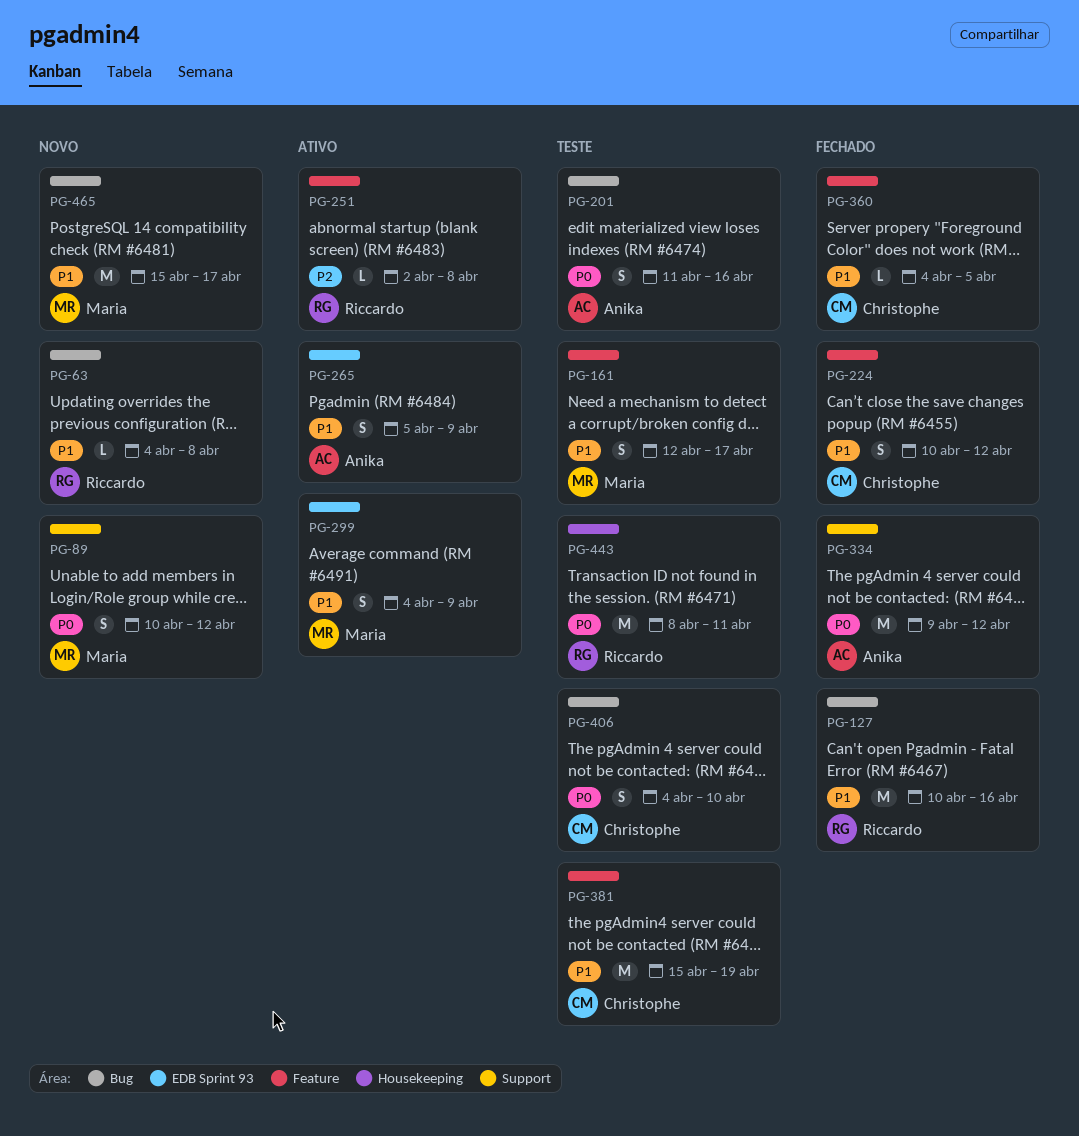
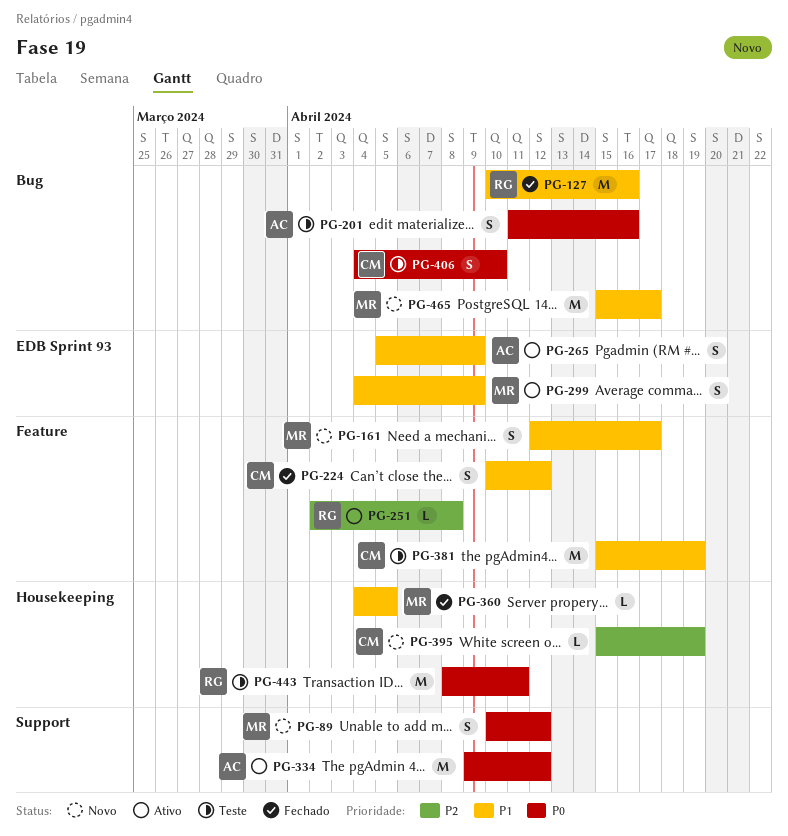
PG-63: present -> none
PG-161, status: Teste -> Novo
PG-334, status: Fechado -> Ativo
PG-360, owner: Christophe -> Maria
PG-360, label: Feature -> Housekeeping
PG-395: none -> present

